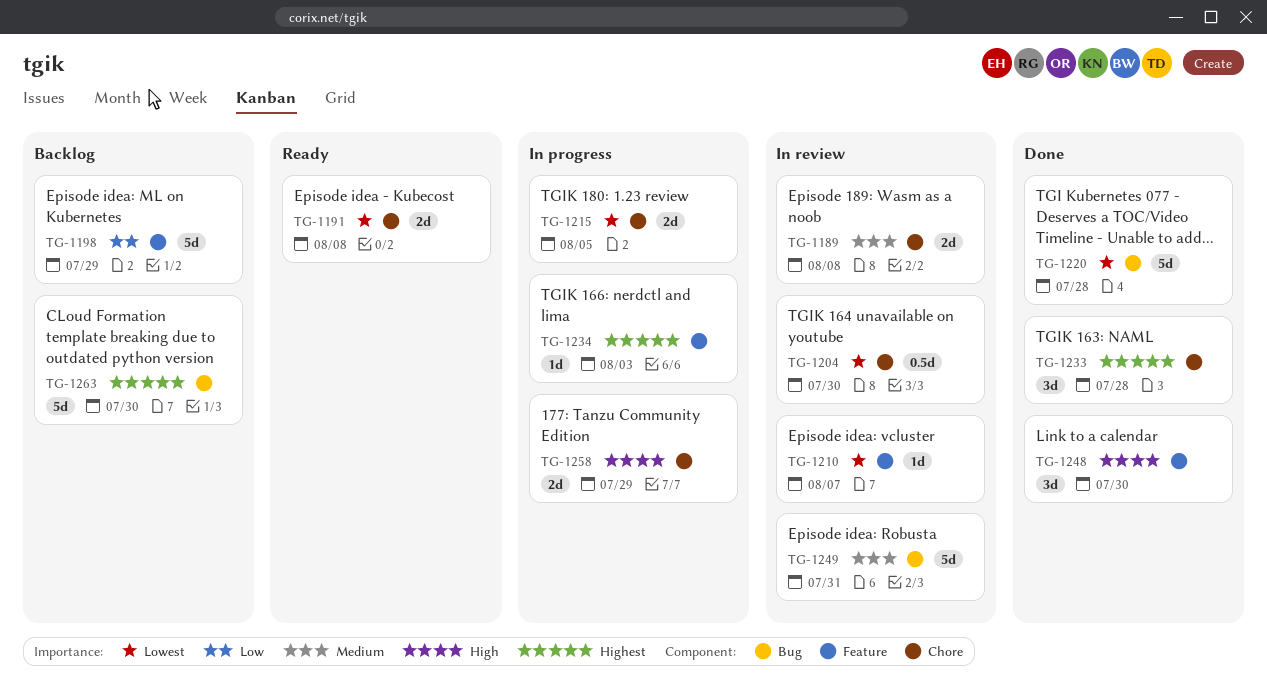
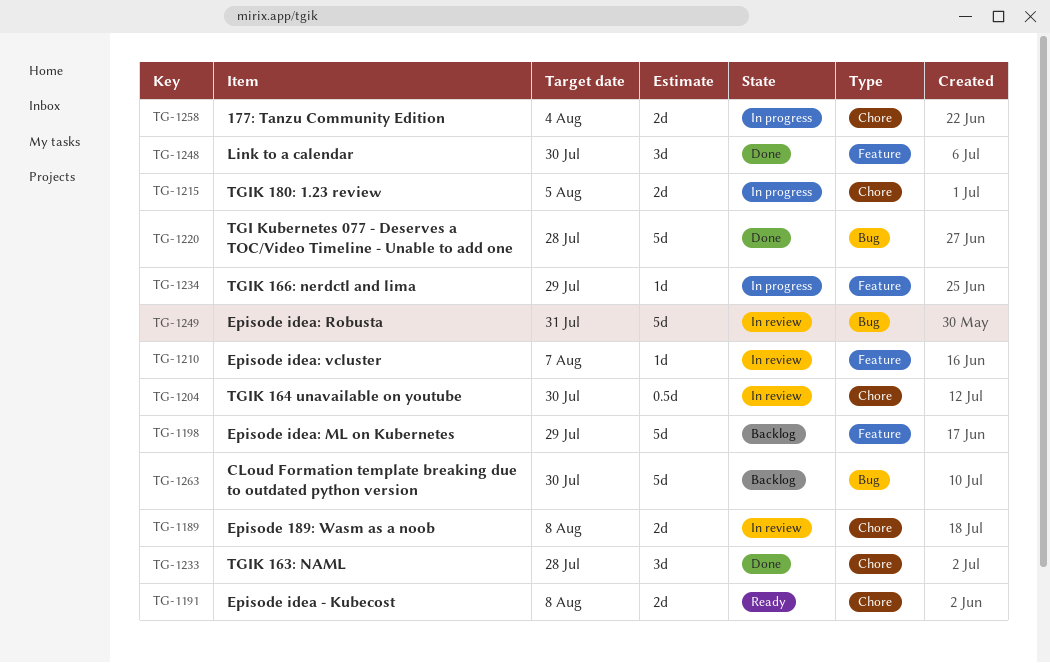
TG-1234, due: Aug 3 -> Jul 29
TG-1258, due: Jul 29 -> Aug 4

